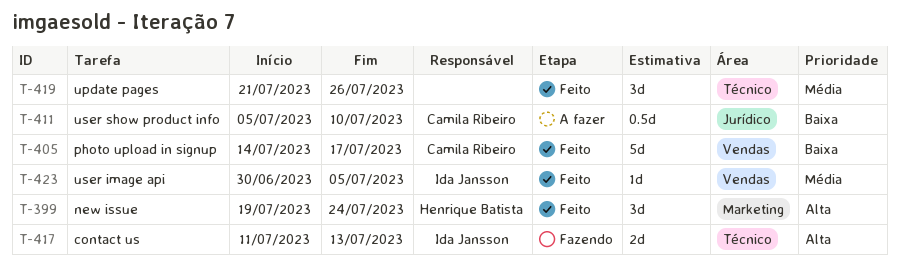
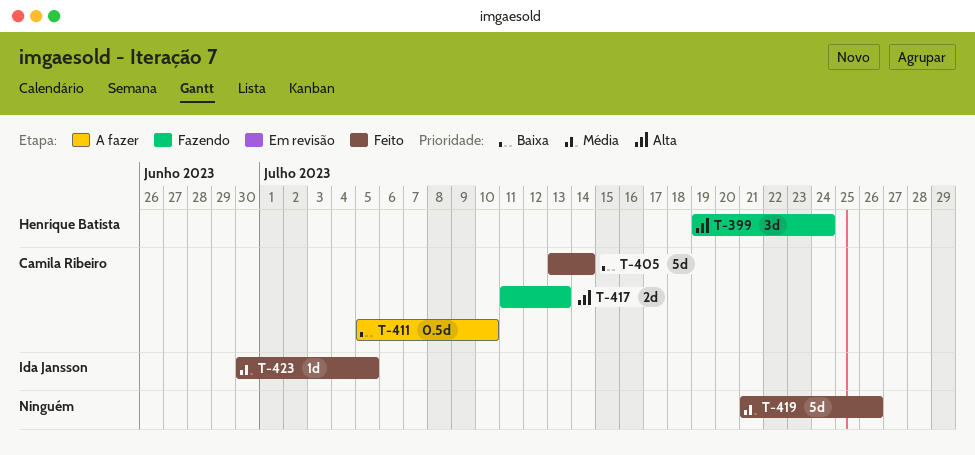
T-399, status: Feito -> Fazendo
T-405, start: Jul 14 -> Jul 13
T-405, due: Jul 17 -> Jul 14
T-417, owner: Ida Jansson -> Camila Ribeiro
T-419, estimate: 3d -> 5d

